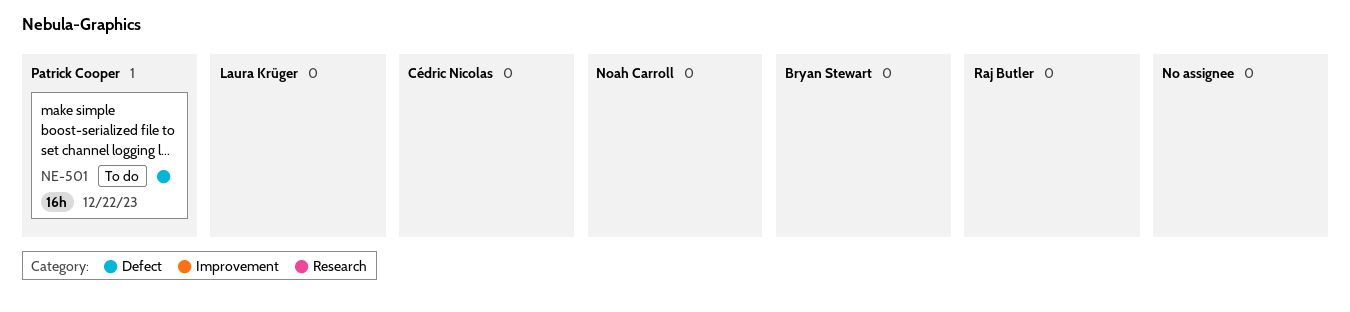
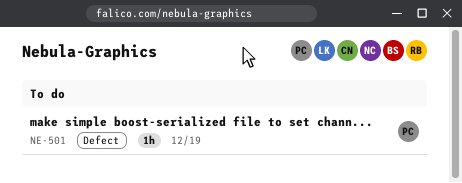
NE-501, estimate: 16h -> 1h
NE-501, due: Dec 22 -> Dec 19

